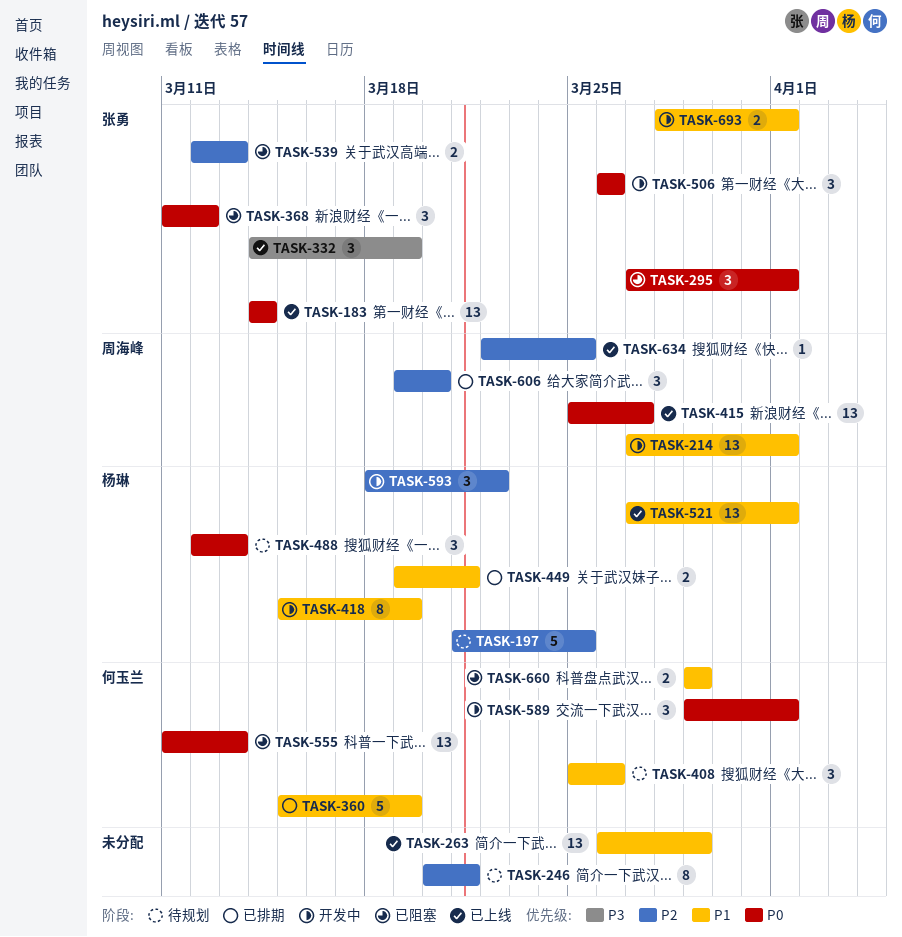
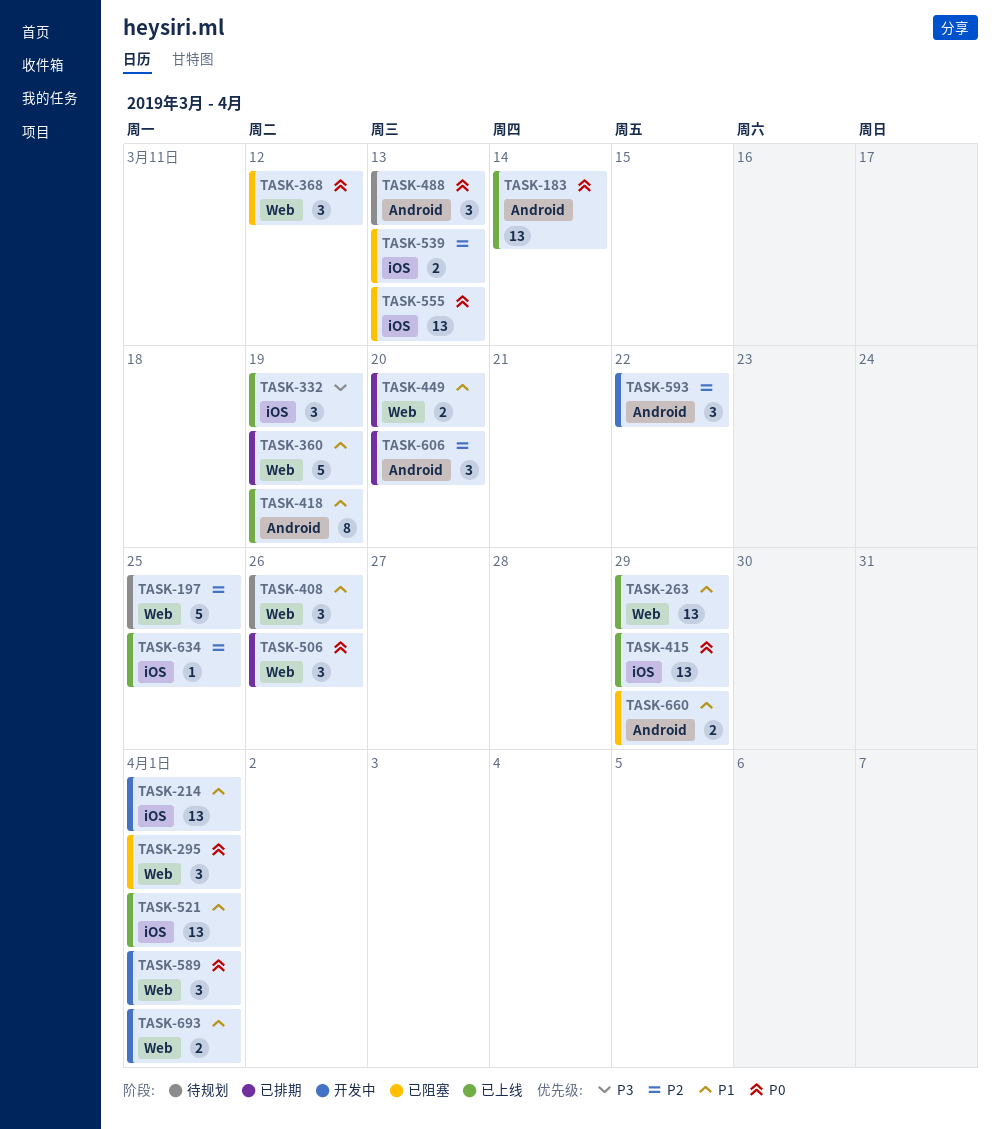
TASK-246: present -> none
TASK-415, due: Mar 27 -> Mar 29
TASK-418, status: 开发中 -> 已上线
TASK-449, due: Mar 21 -> Mar 20
TASK-506, status: 开发中 -> 已排期

